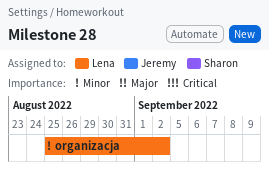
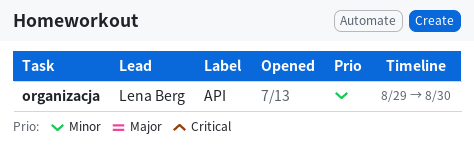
organizacja, start: Aug 25 -> Aug 29
organizacja, due: Sep 2 -> Aug 30

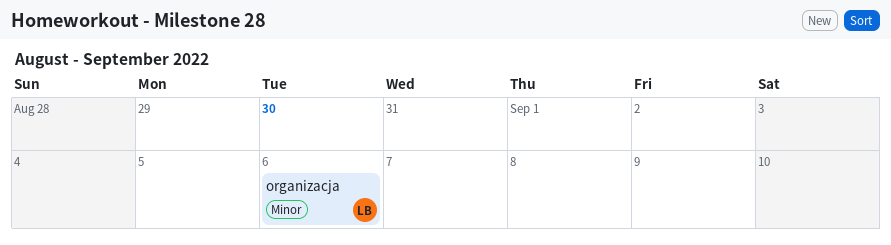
organizacja, due: Aug 30 -> Sep 6

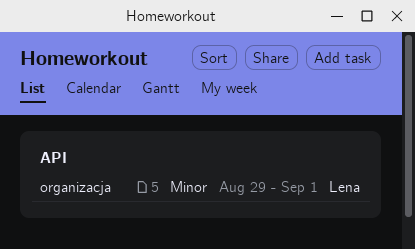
organizacja, due: Sep 6 -> Sep 1

